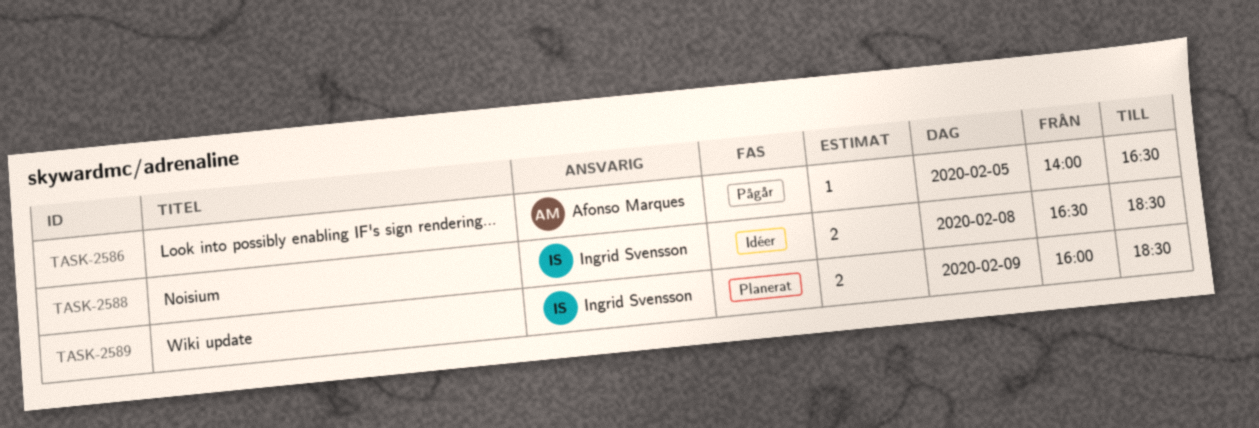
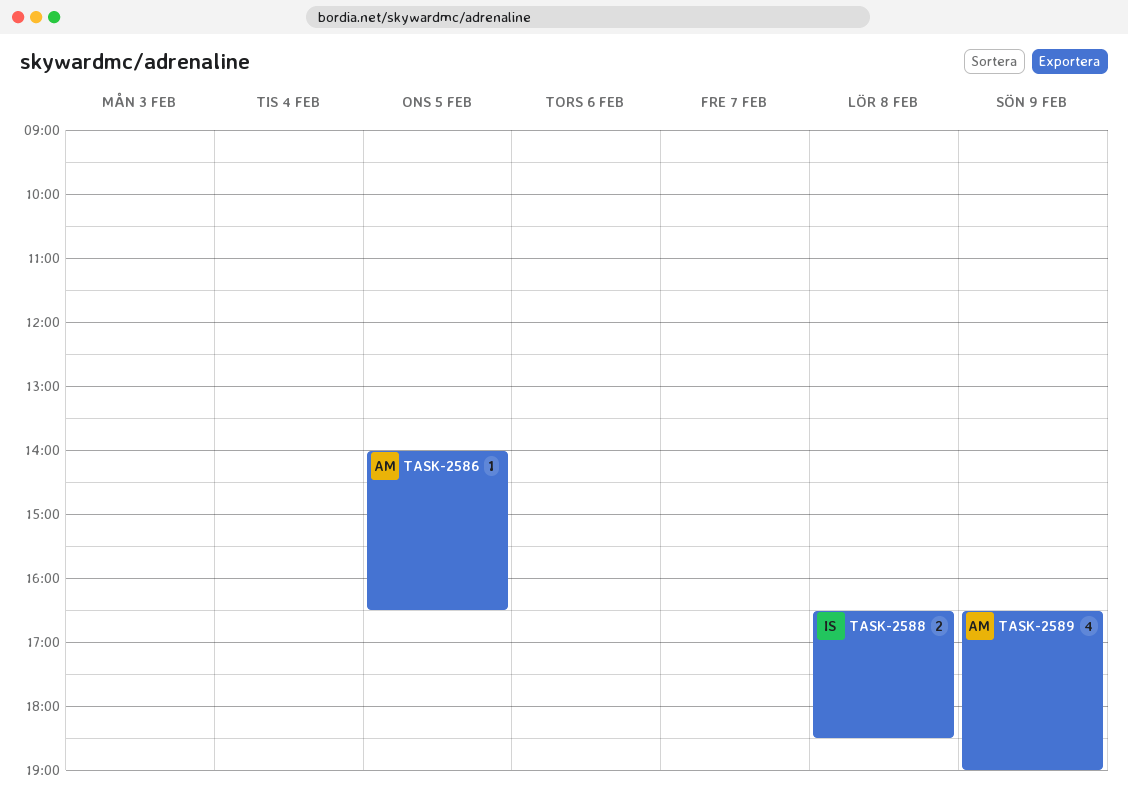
TASK-2589, owner: Ingrid Svensson -> Afonso Marques
TASK-2589, estimate: 2 -> 4
TASK-2589, begins: 16:00 -> 16:30
TASK-2589, ends: 18:30 -> 19:00

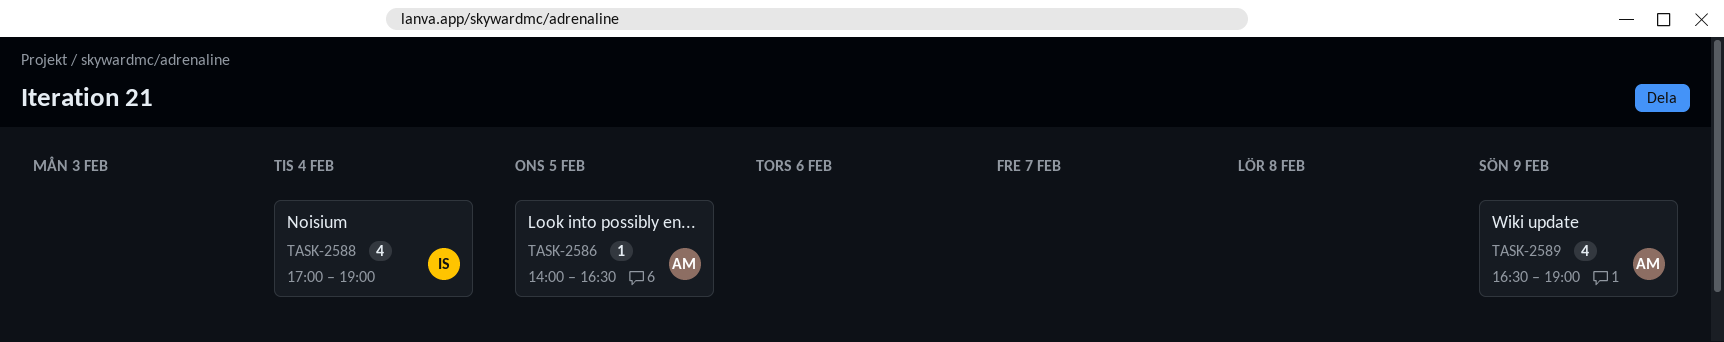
TASK-2588, estimate: 2 -> 4
TASK-2588, day: Feb 8 -> Feb 4
TASK-2588, begins: 16:30 -> 17:00
TASK-2588, ends: 18:30 -> 19:00

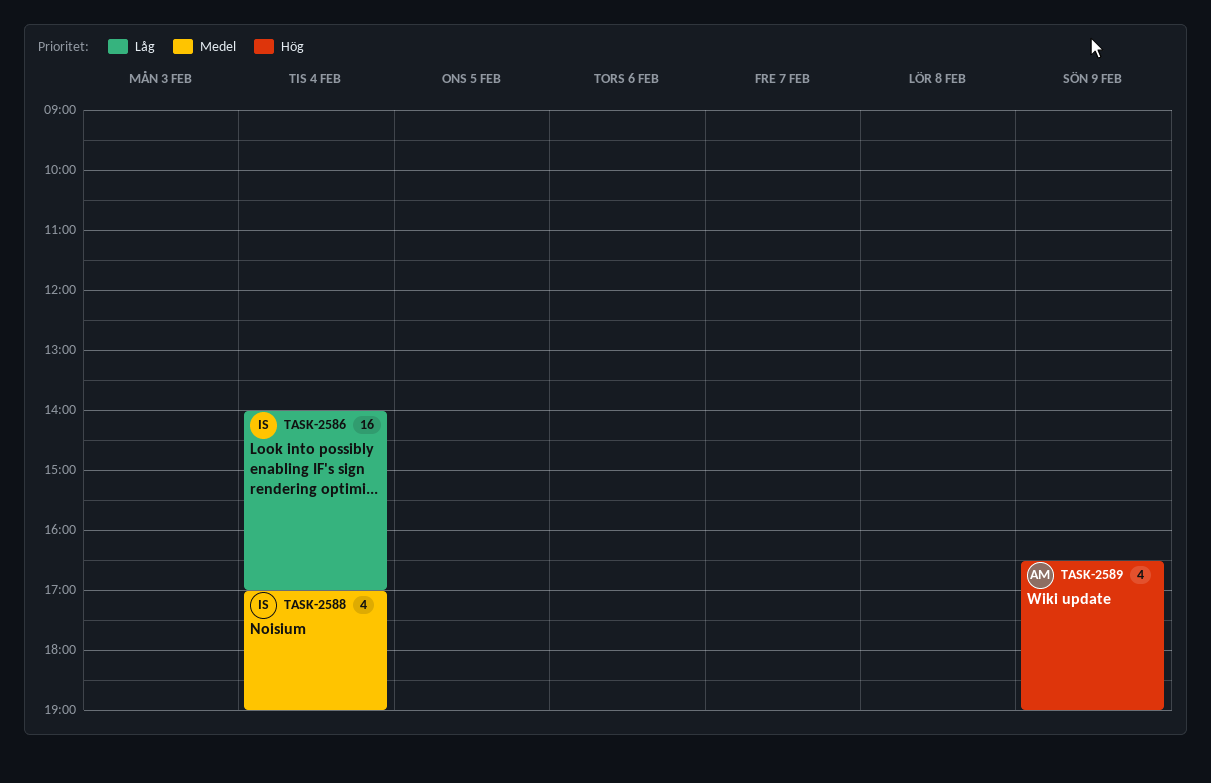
TASK-2586, owner: AM -> IS
TASK-2586, estimate: 1 -> 16
TASK-2586, day: Feb 5 -> Feb 4
TASK-2586, ends: 16:30 -> 17:00

